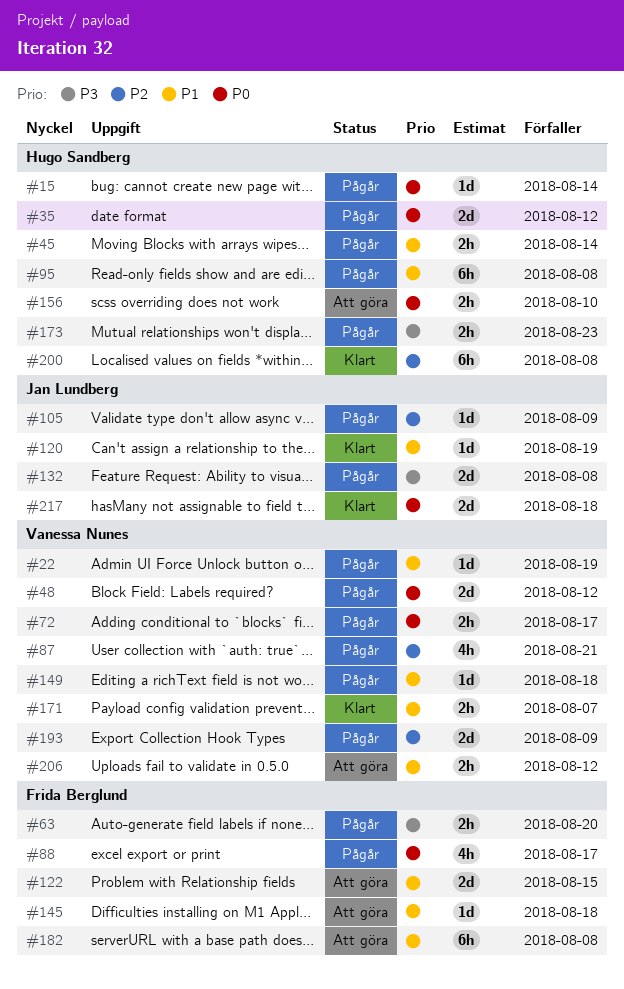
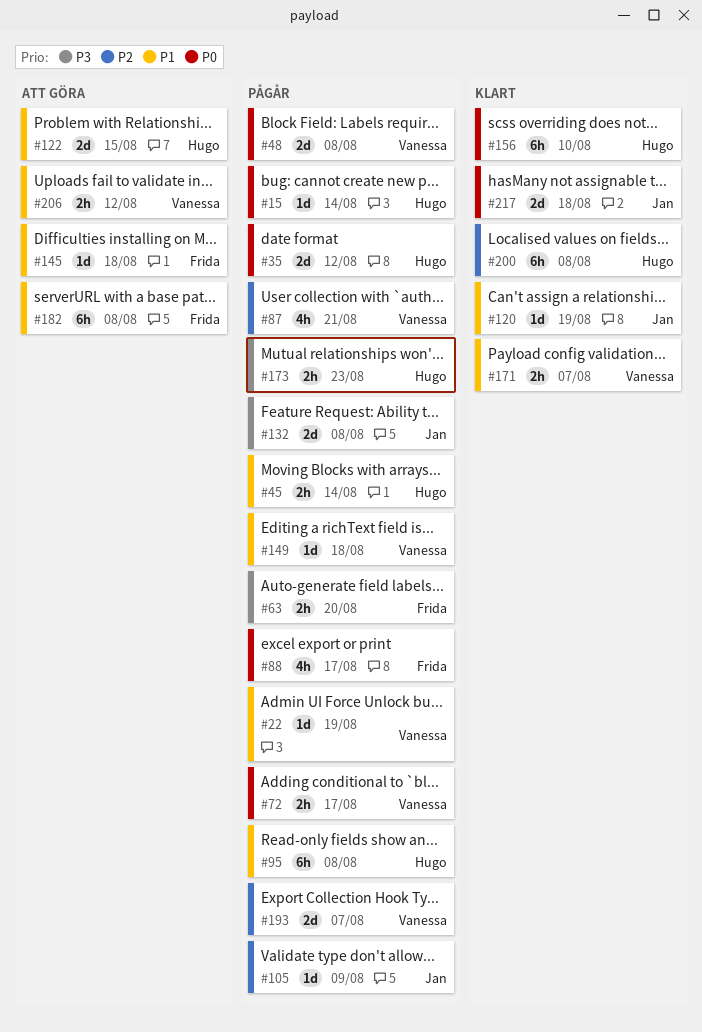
#48, due: Aug 12 -> Aug 8
#122, owner: Frida Berglund -> Hugo Sandberg
#156, status: Att göra -> Klart
#156, estimate: 2h -> 6h
#193, due: Aug 9 -> Aug 7

